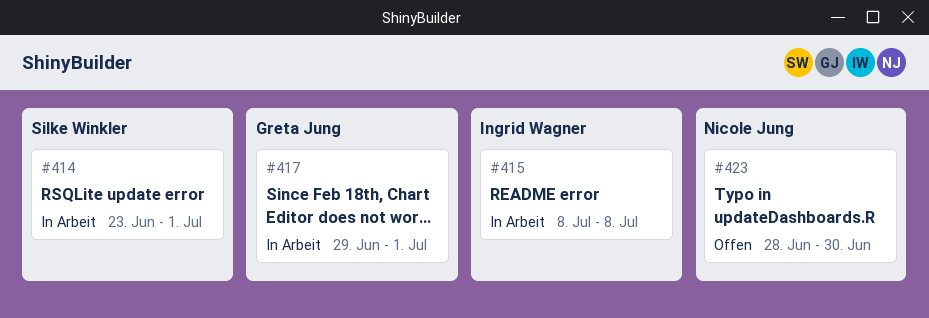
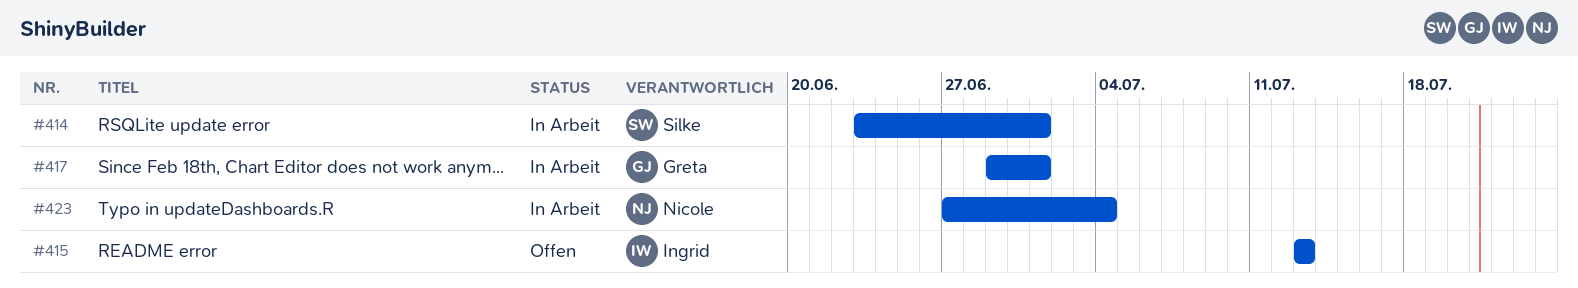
#415, status: In Arbeit -> Offen
#415, start: Jul 8 -> Jul 13
#415, due: Jul 8 -> Jul 13
#423, status: Offen -> In Arbeit
#423, start: Jun 28 -> Jun 27
#423, due: Jun 30 -> Jul 4

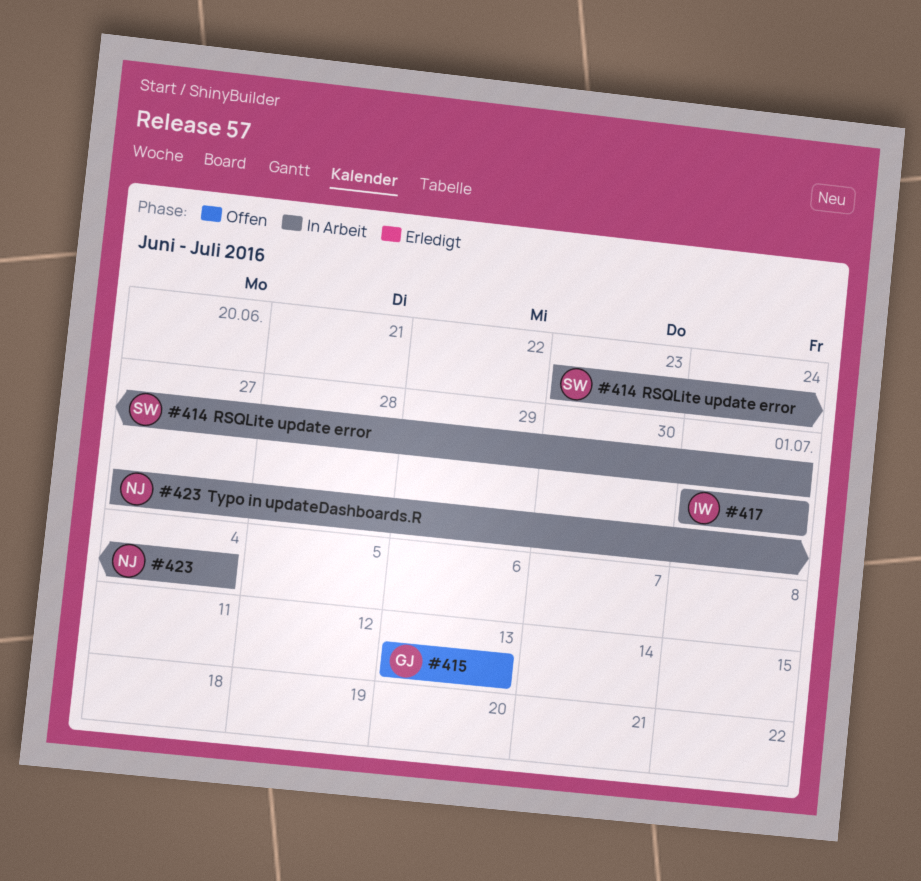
#415, owner: Ingrid -> Greta
#417, owner: Greta -> Ingrid
#417, start: Jun 29 -> Jul 1

